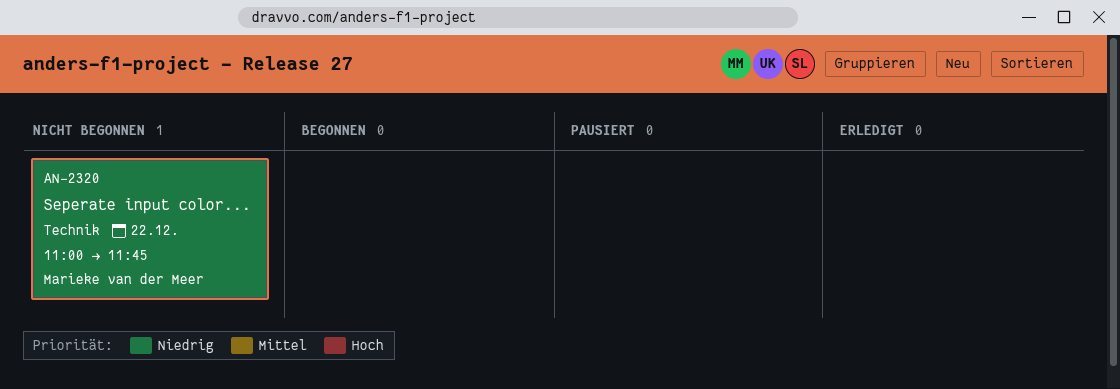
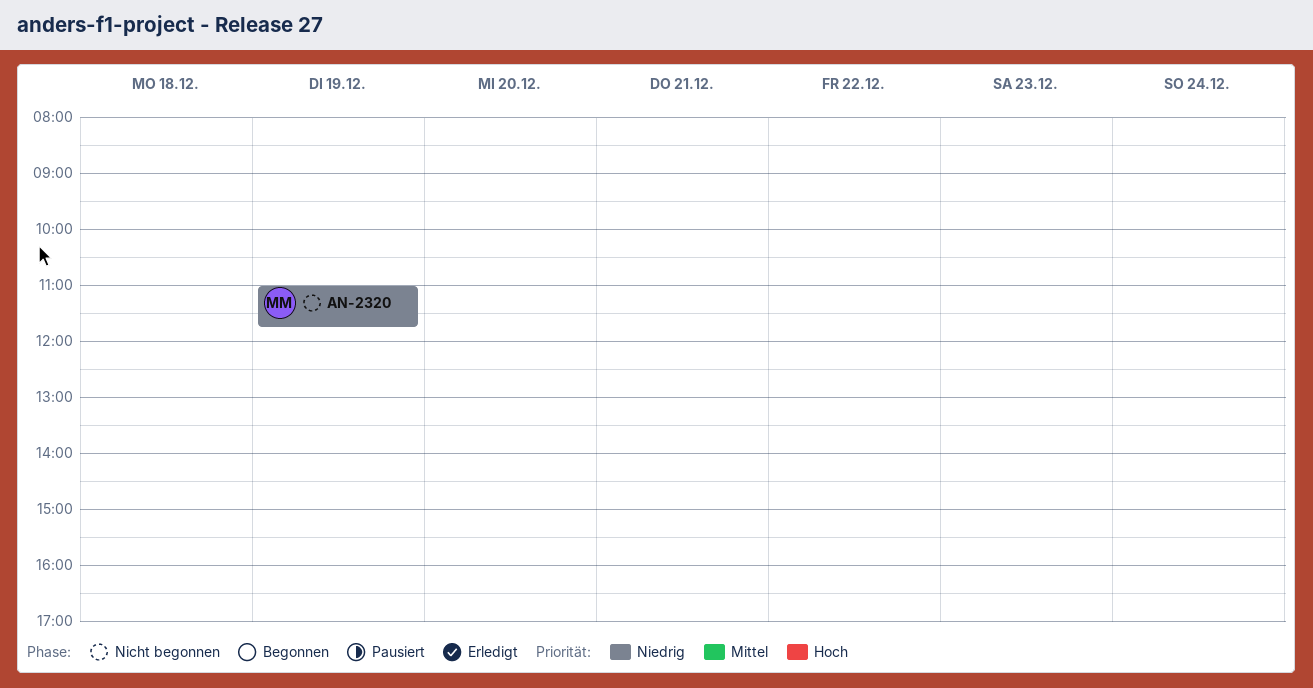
AN-2320, day: Dec 22 -> Dec 19

